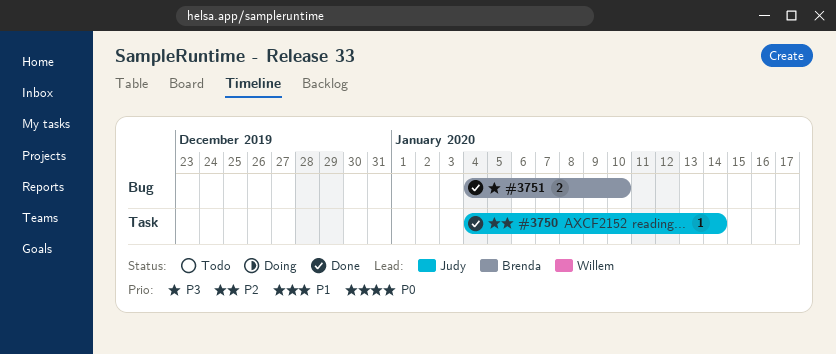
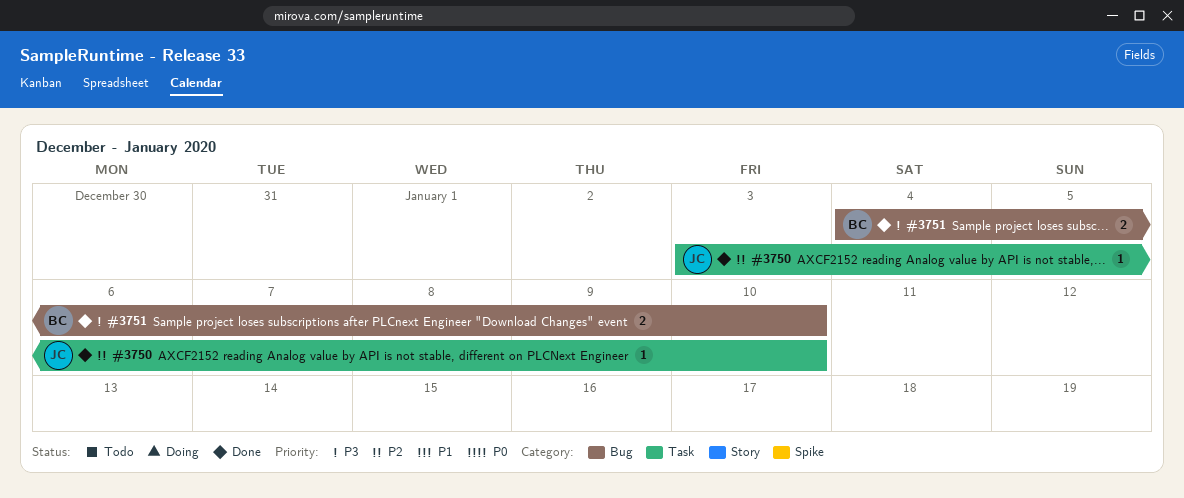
#3750, start: Jan 4 -> Jan 3
#3750, due: Jan 14 -> Jan 10

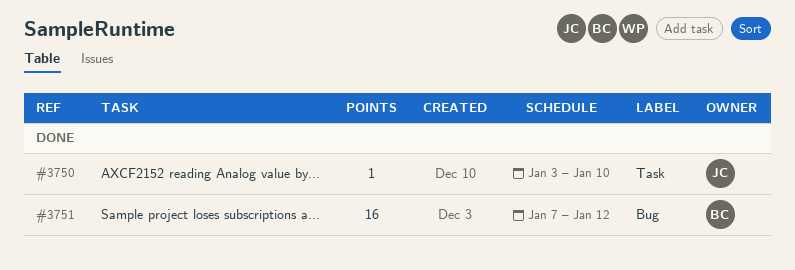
#3751, estimate: 2 -> 16
#3751, start: Jan 4 -> Jan 7
#3751, due: Jan 10 -> Jan 12

